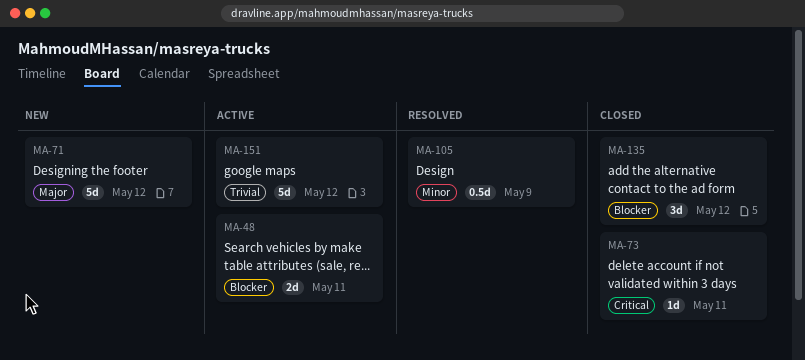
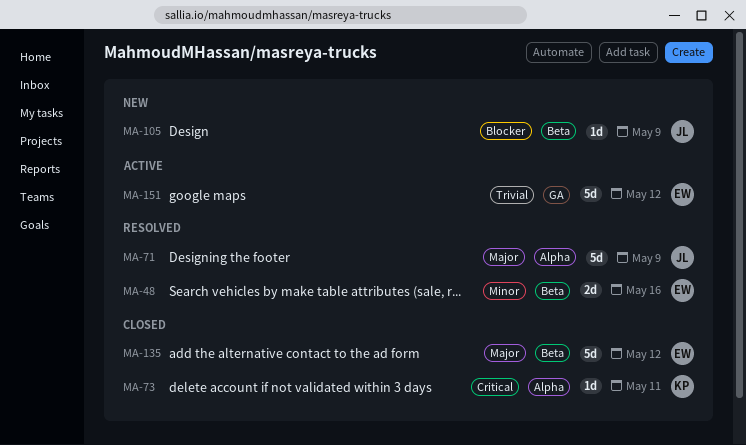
MA-48, status: Active -> Resolved
MA-48, priority: Blocker -> Minor
MA-48, due: May 11 -> May 16
MA-71, status: New -> Resolved
MA-71, due: May 12 -> May 9
MA-105, status: Resolved -> New
MA-105, priority: Minor -> Blocker
MA-105, estimate: 0.5d -> 1d
MA-135, priority: Blocker -> Major
MA-135, estimate: 3d -> 5d

